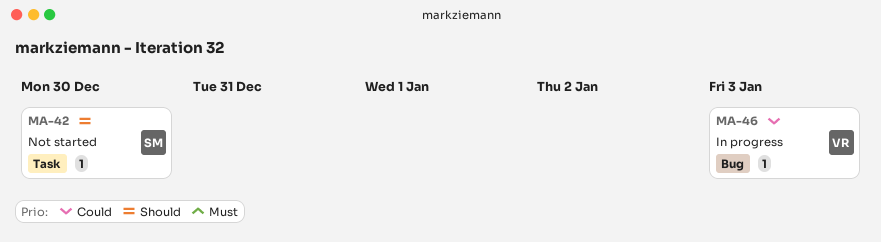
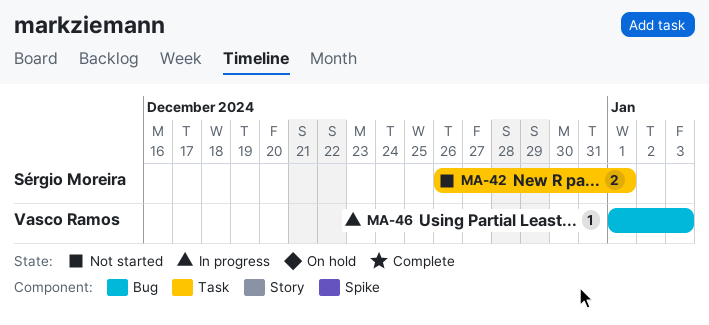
MA-42, estimate: 1 -> 2
MA-42, due: Dec 30 -> Jan 1

